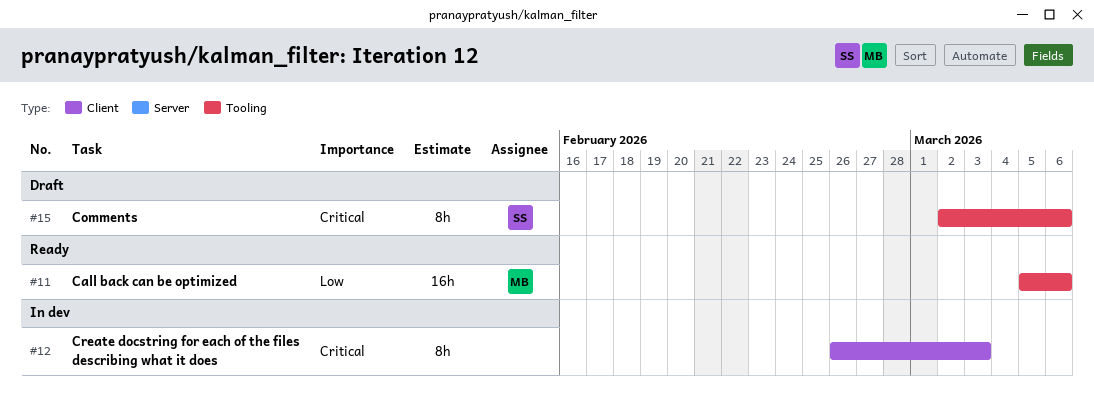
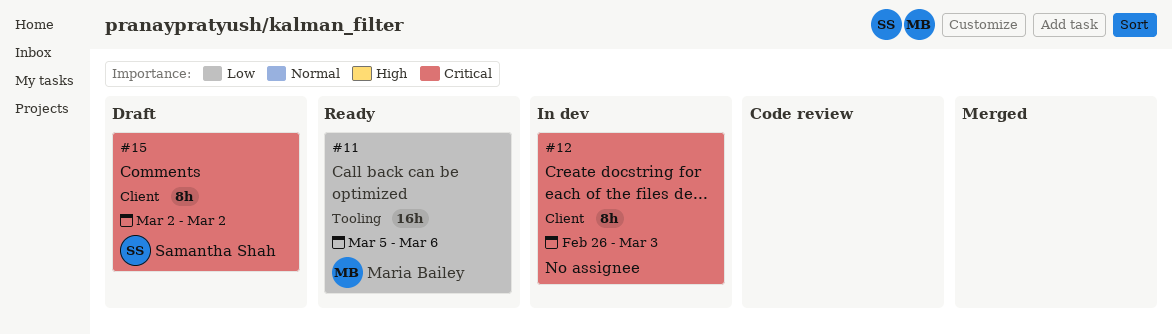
#15, label: Tooling -> Client
#15, due: Mar 6 -> Mar 2

